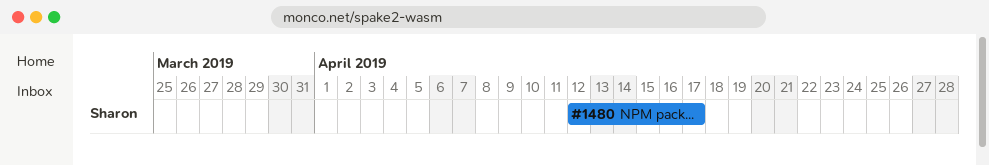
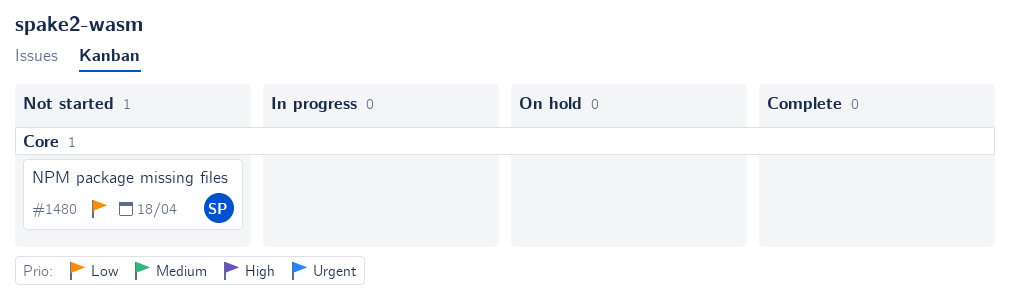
#1480, due: Apr 17 -> Apr 18

